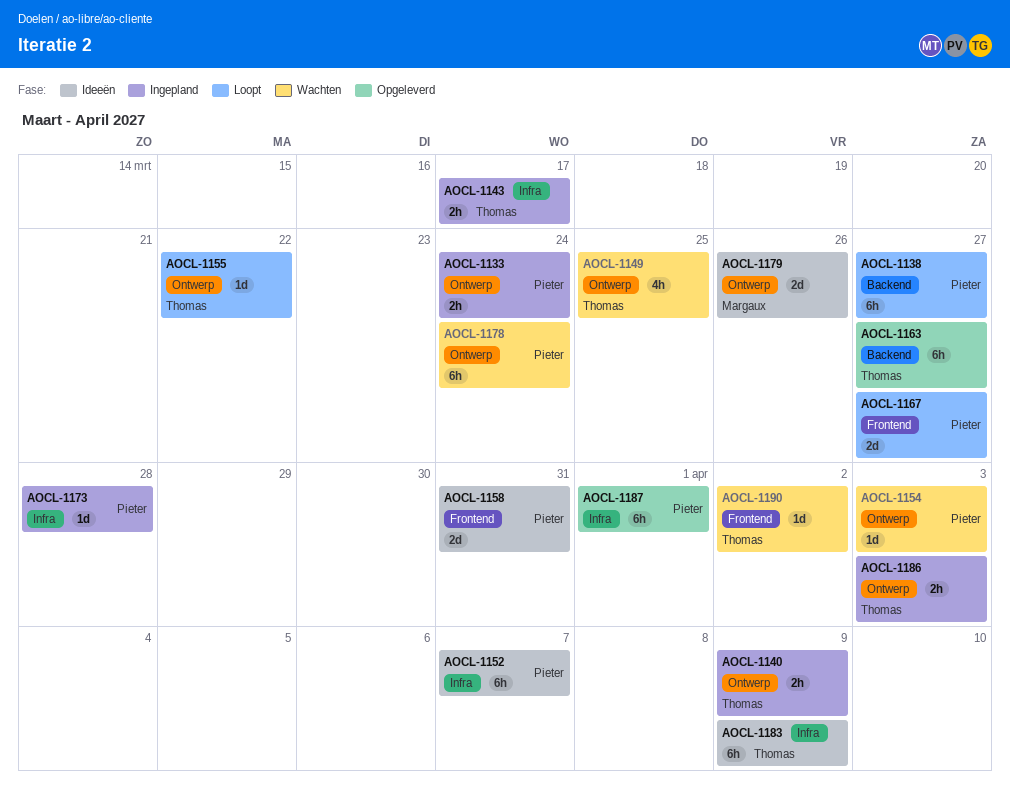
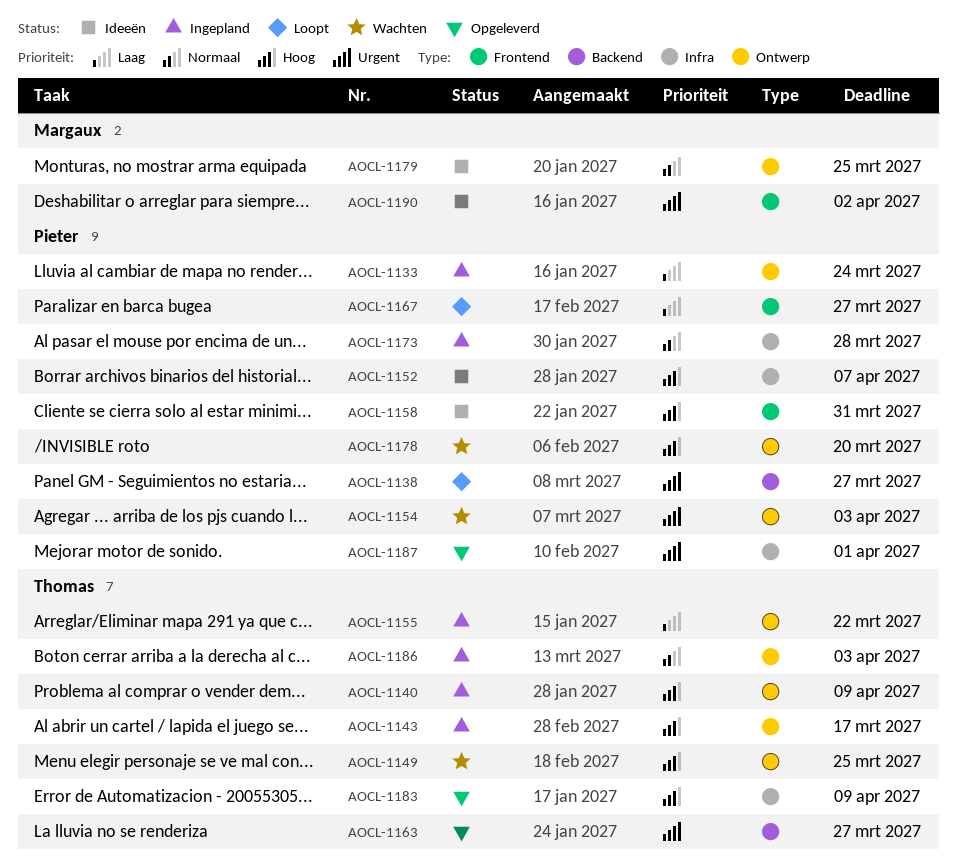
AOCL-1143, label: Infra -> Ontwerp
AOCL-1155, status: Loopt -> Ingepland
AOCL-1178, due: Mar 24 -> Mar 20
AOCL-1179, due: Mar 26 -> Mar 25
AOCL-1183, status: Ideeën -> Opgeleverd
AOCL-1190, status: Wachten -> Ideeën
AOCL-1190, owner: Thomas -> Margaux

